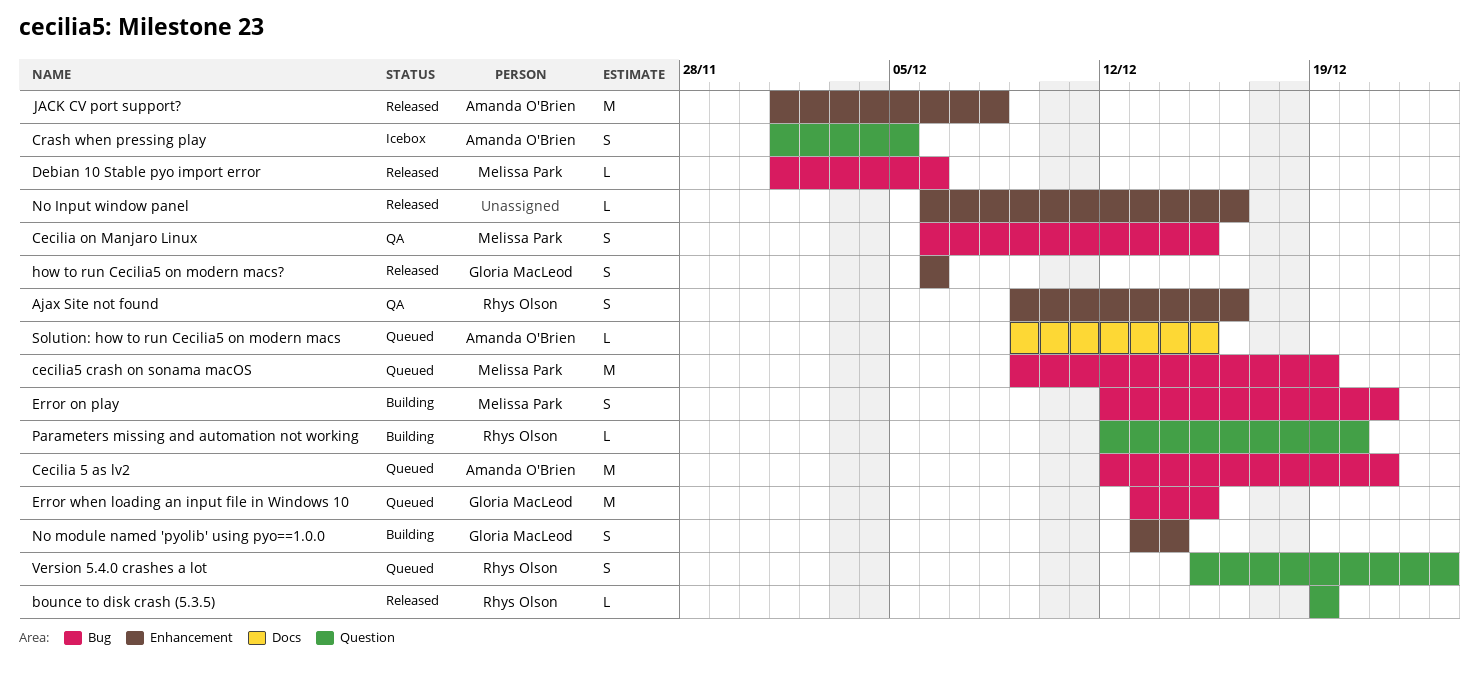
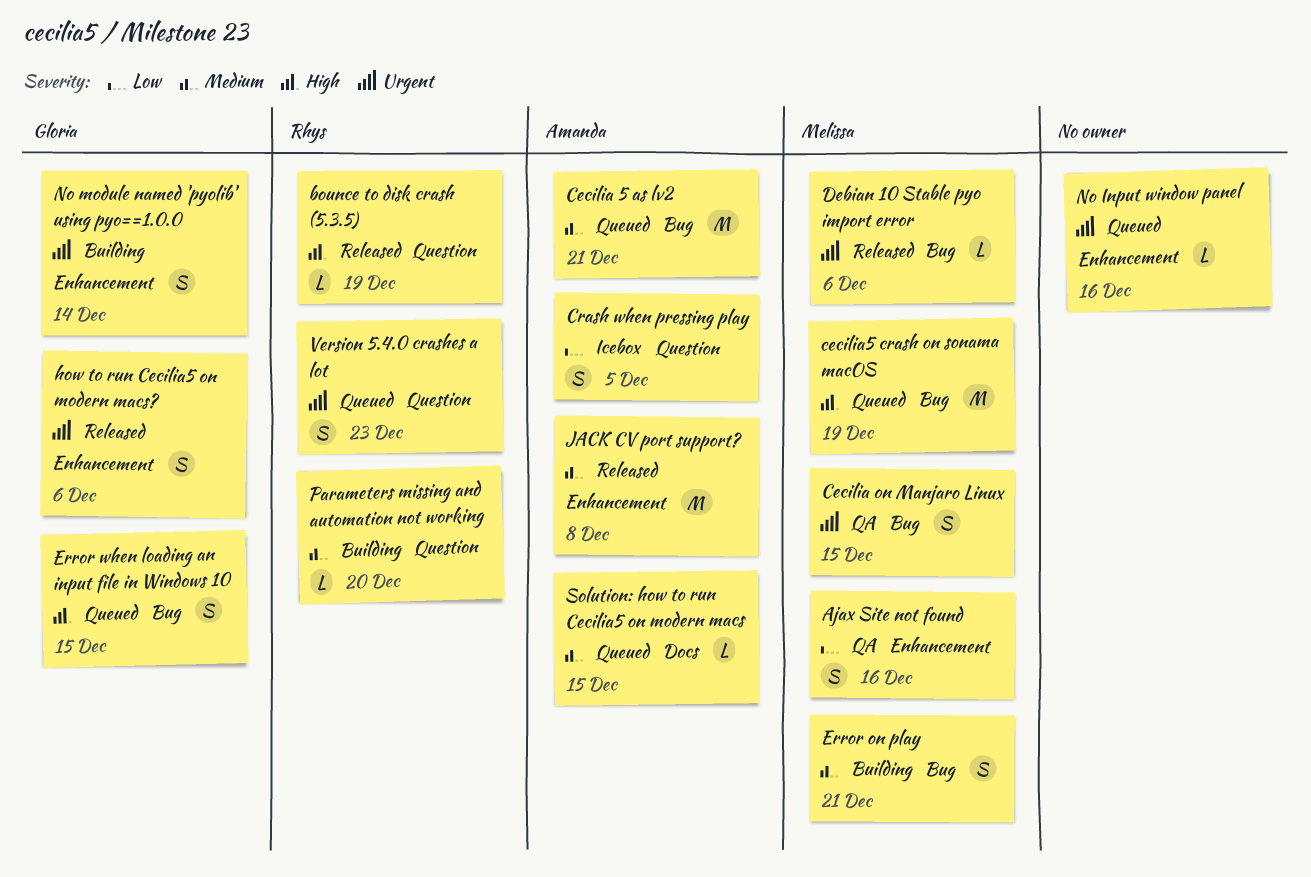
Ajax Site not found, owner: Rhys Olson -> Melissa Park
Error when loading an input file in Windows 10, estimate: M -> S
No Input window panel, status: Released -> Queued

